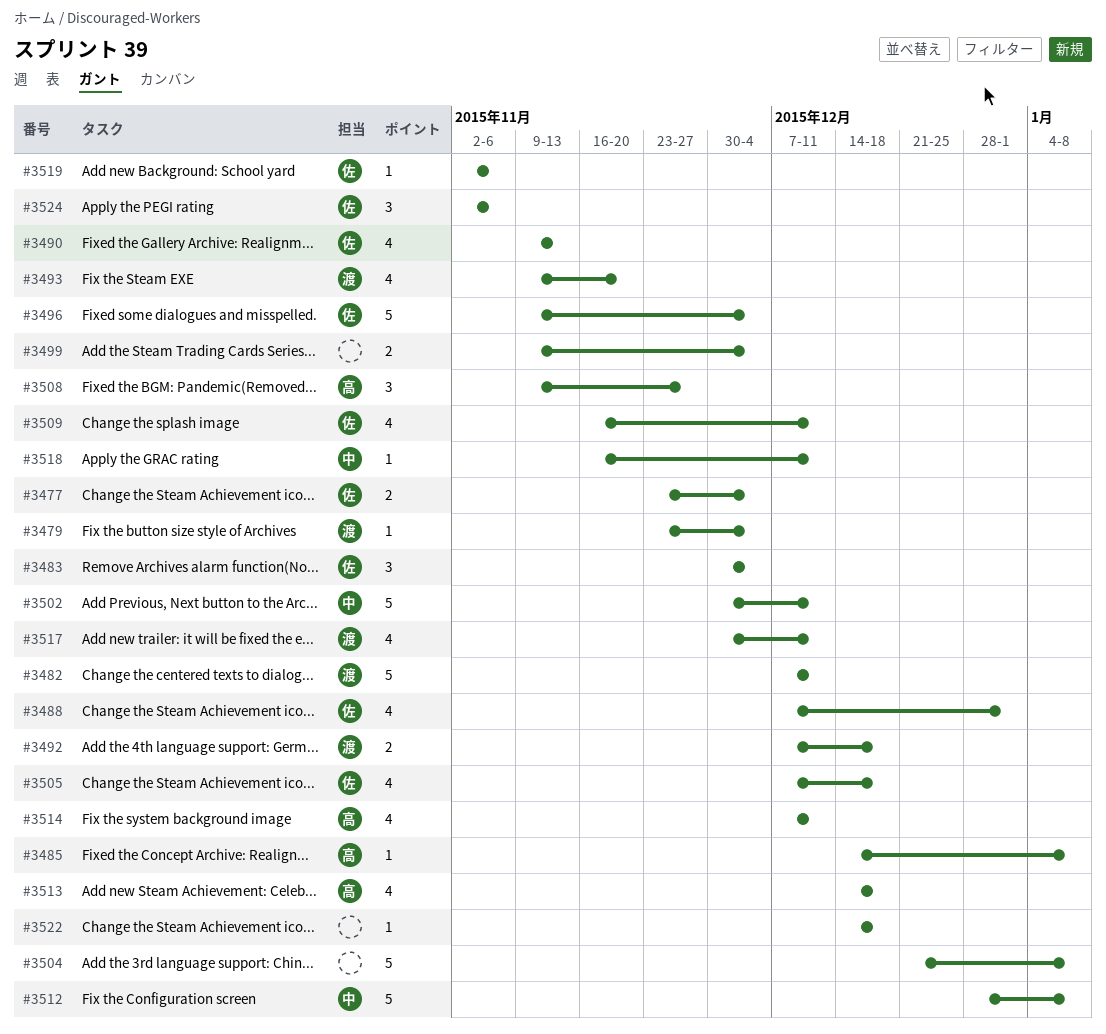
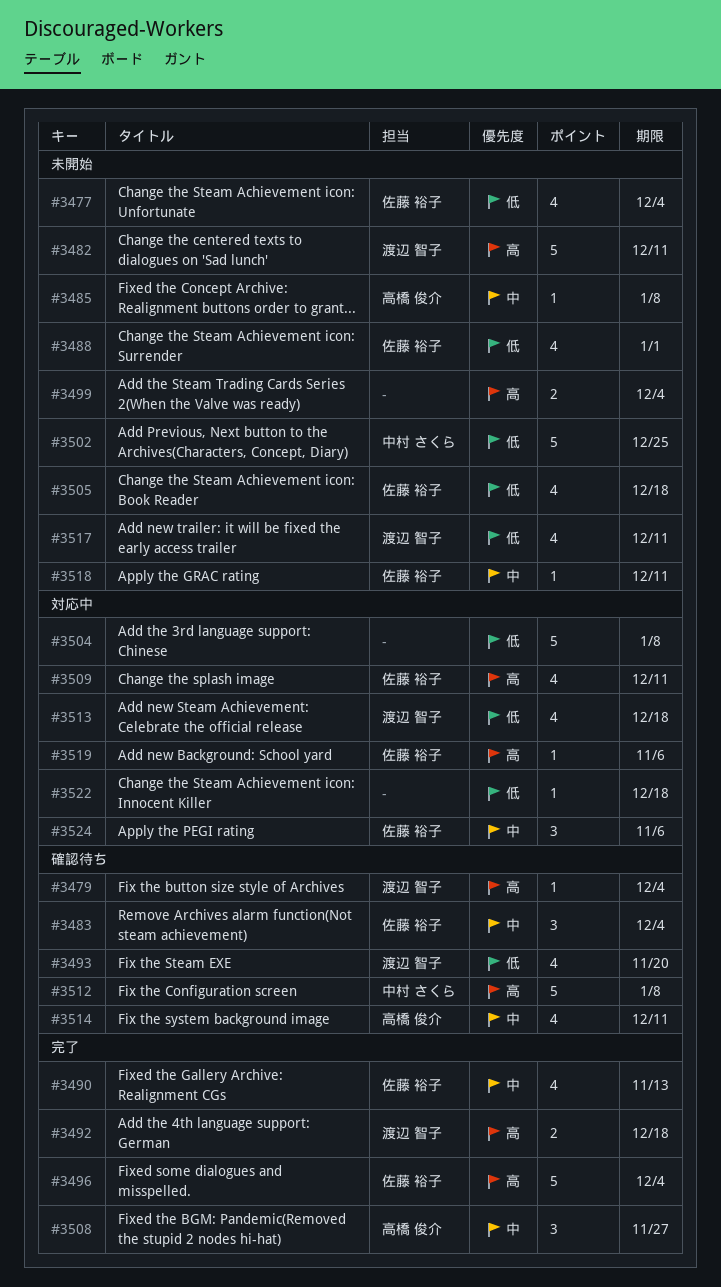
#3477, estimate: 2 -> 4
#3502, due: Dec 11 -> Dec 25
#3513, owner: 高橋 俊介 -> 渡辺 智子
#3518, owner: 中村 さくら -> 佐藤 裕子

